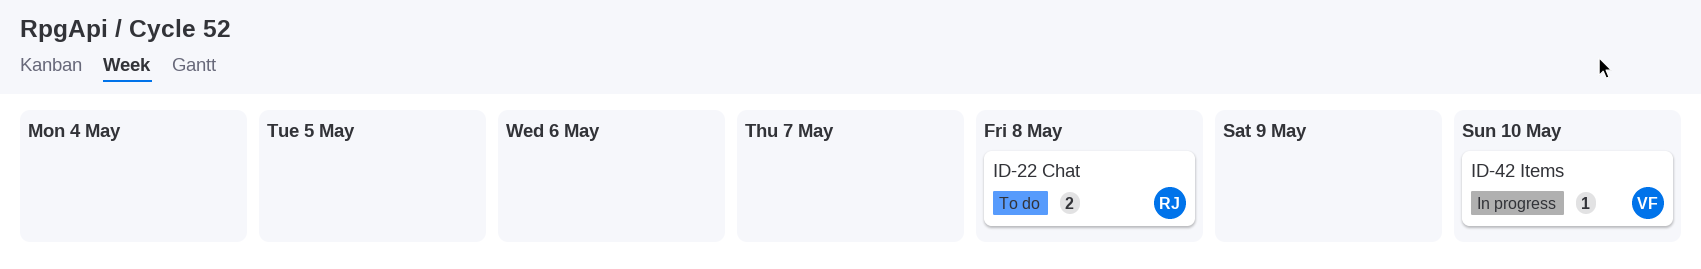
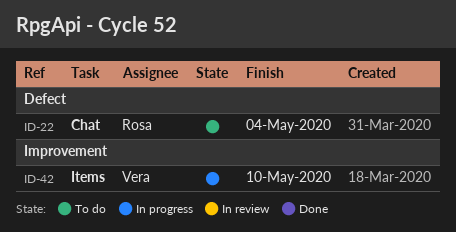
ID-22, due: May 8 -> May 4

